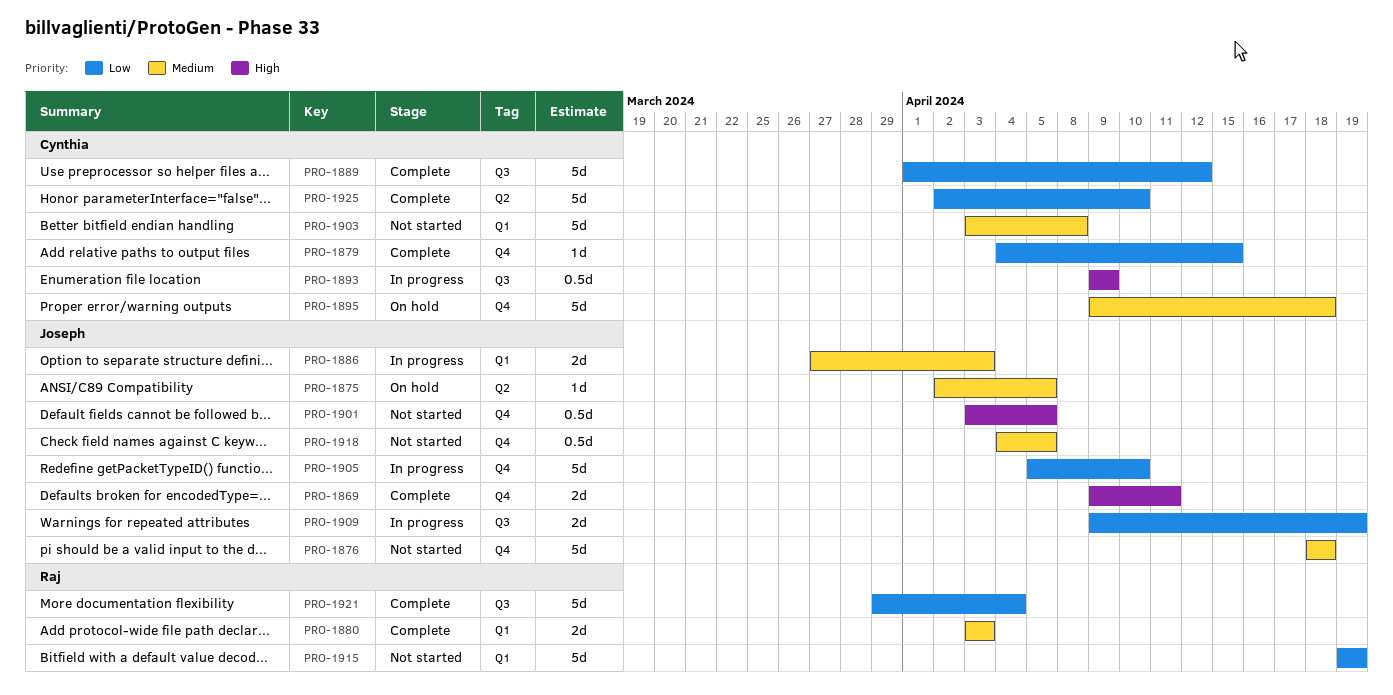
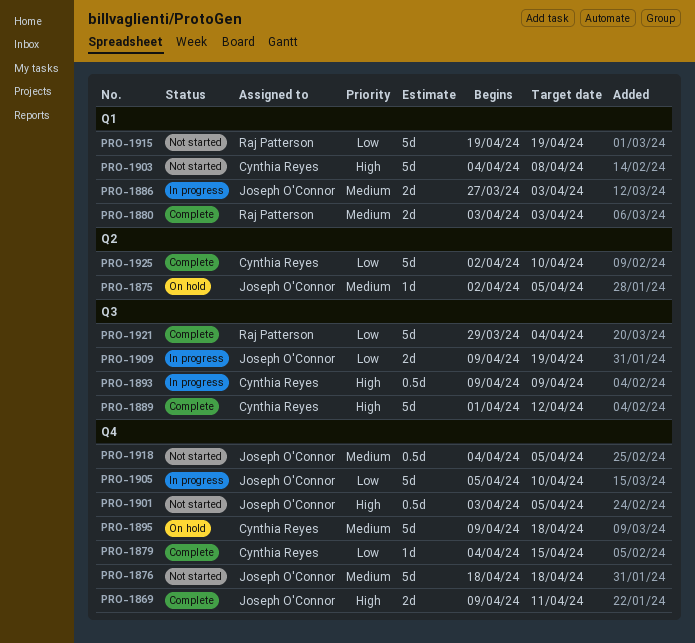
PRO-1889, priority: Low -> High
PRO-1903, priority: Medium -> High
PRO-1903, start: Apr 3 -> Apr 4

